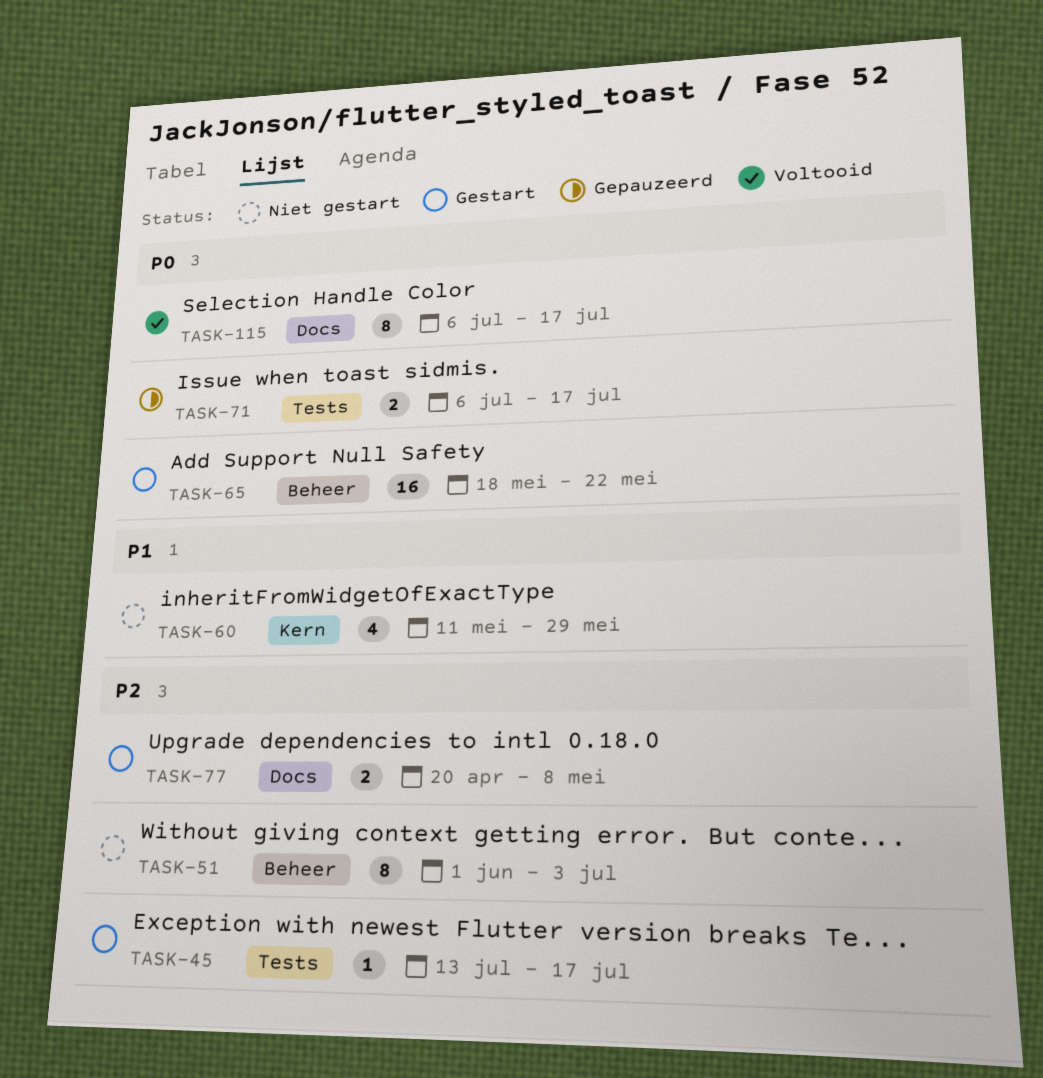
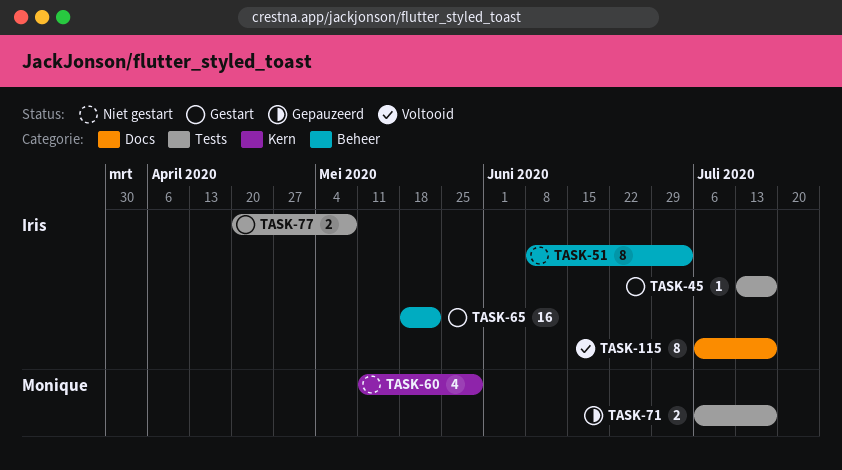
TASK-51, start: Jun 1 -> Jun 8
TASK-77, label: Docs -> Tests

